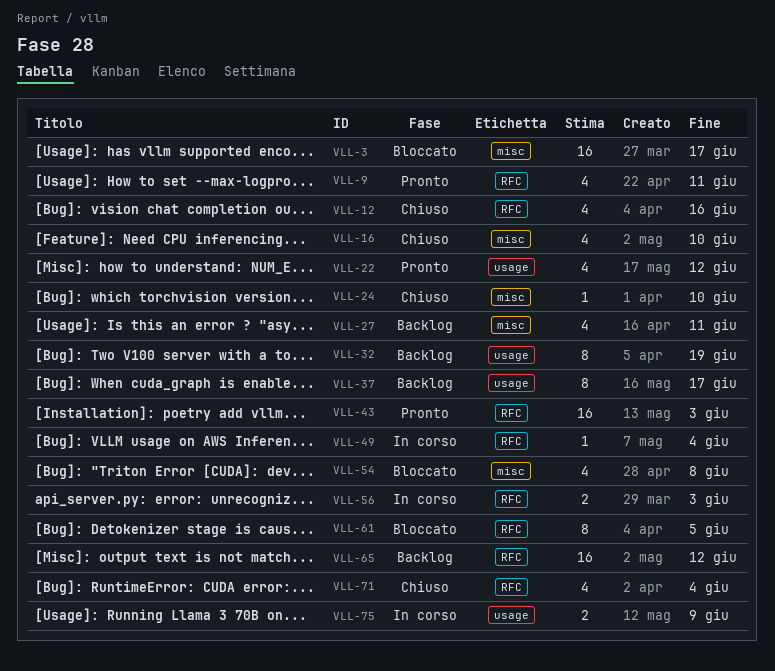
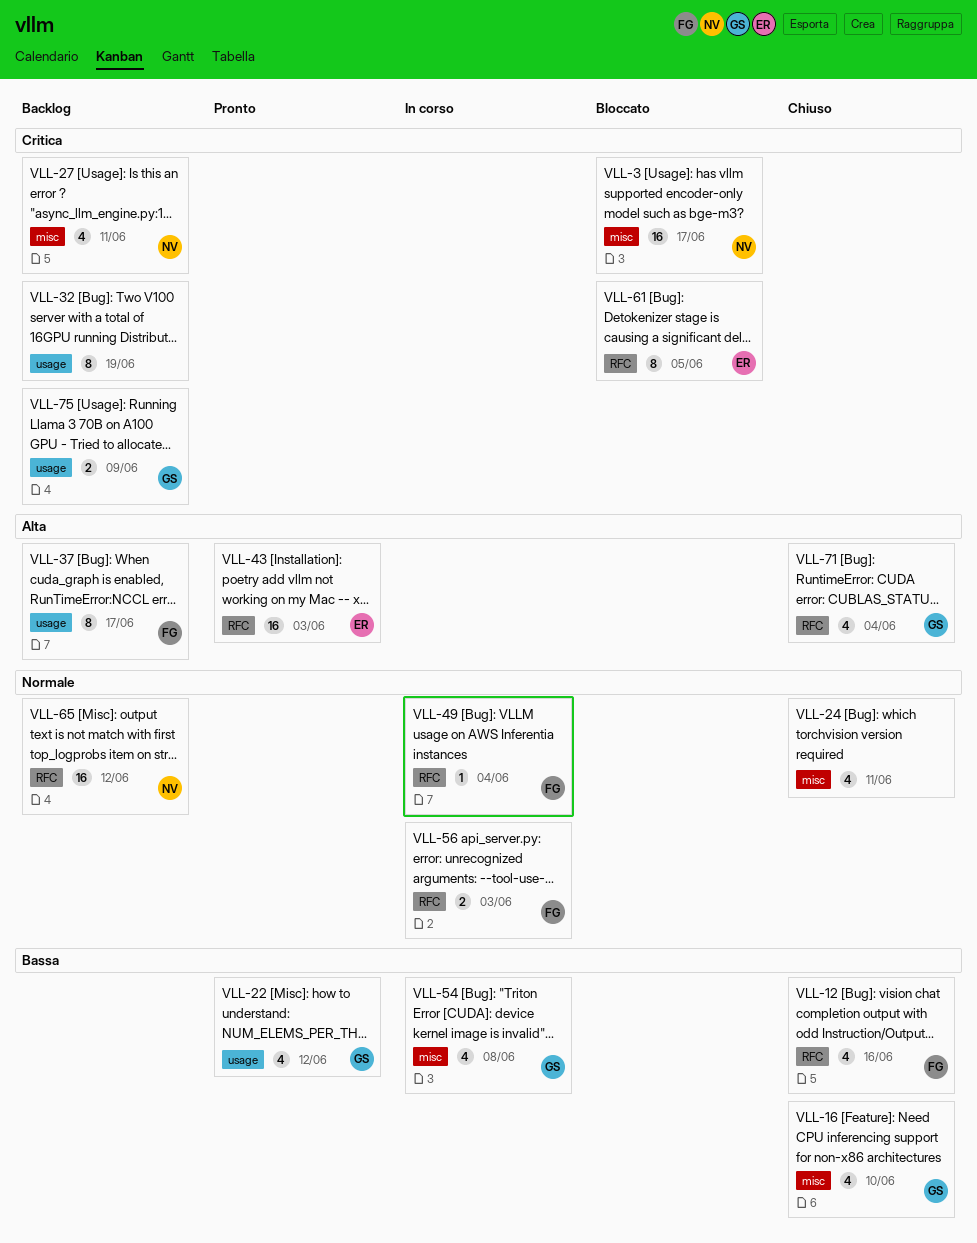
VLL-9: present -> none
VLL-24, estimate: 1 -> 4
VLL-24, due: Jun 10 -> Jun 11
VLL-54, status: Bloccato -> In corso
VLL-75, status: In corso -> Backlog

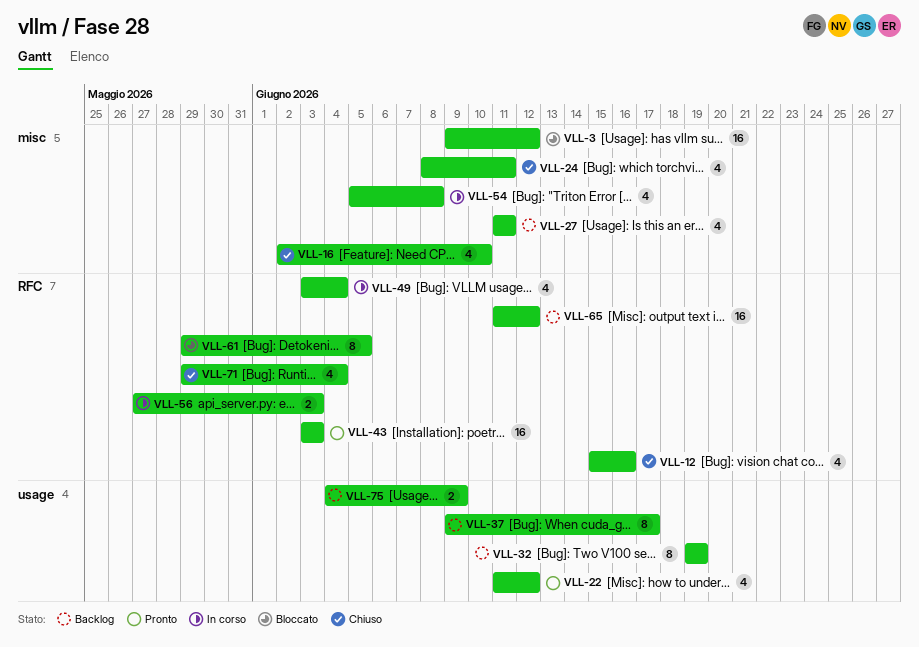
VLL-3, due: Jun 17 -> Jun 12
VLL-49, estimate: 1 -> 4

